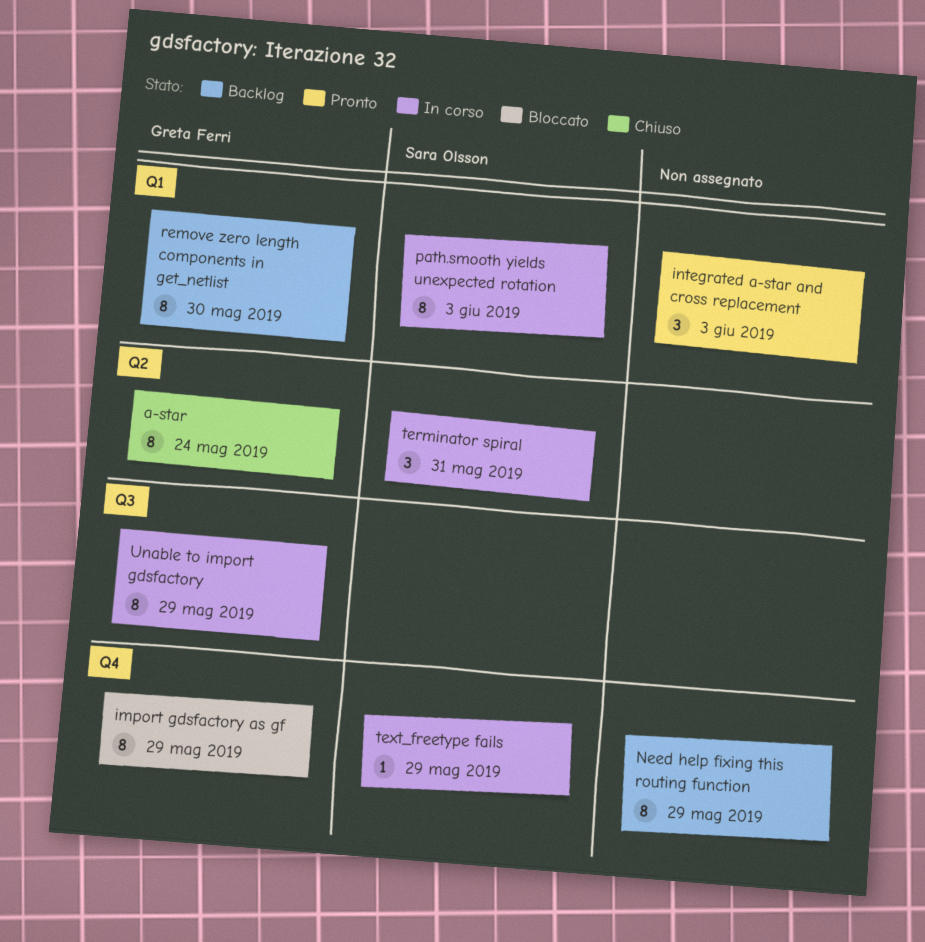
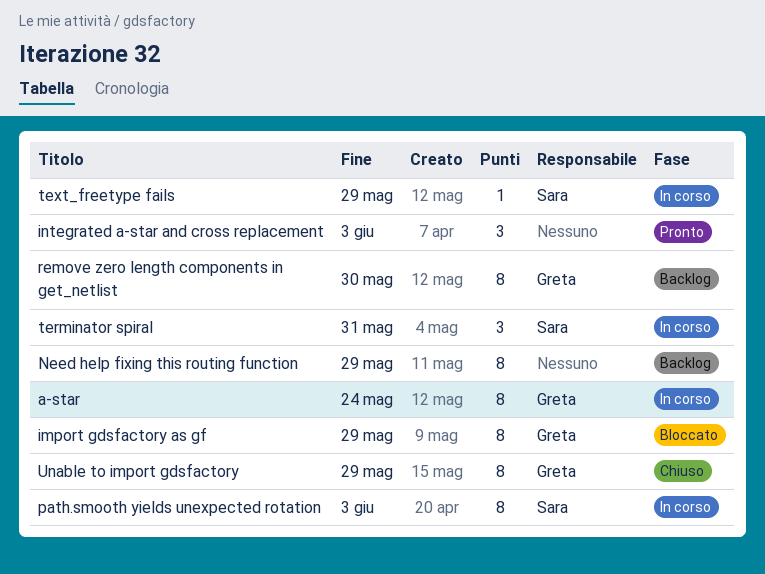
a-star, status: Chiuso -> In corso
Unable to import gdsfactory, status: In corso -> Chiuso

